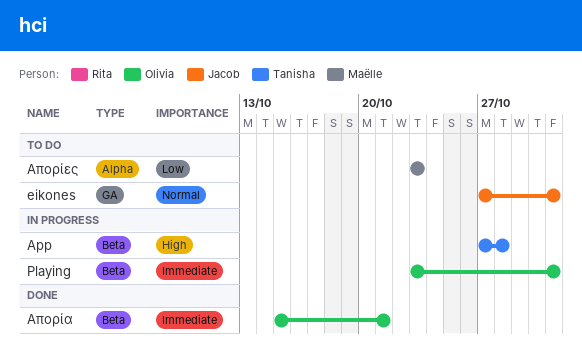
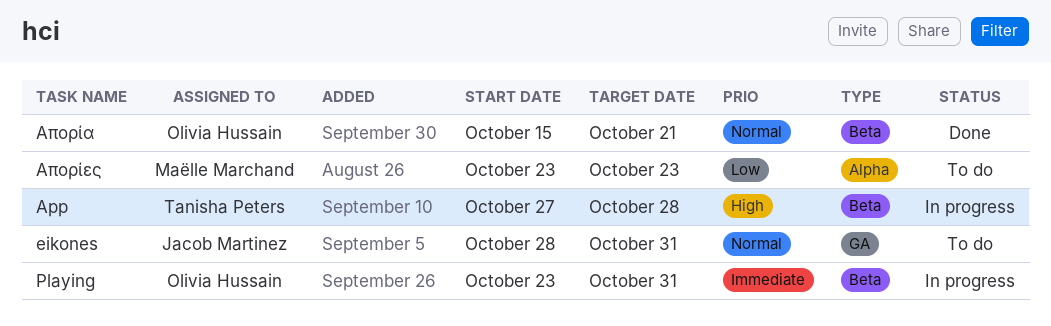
eikones, start: Oct 27 -> Oct 28
Απορία, priority: Immediate -> Normal

